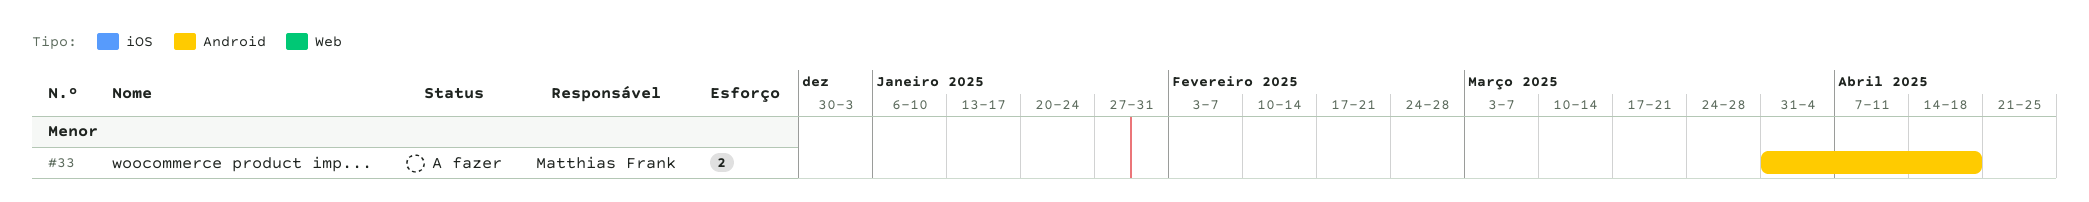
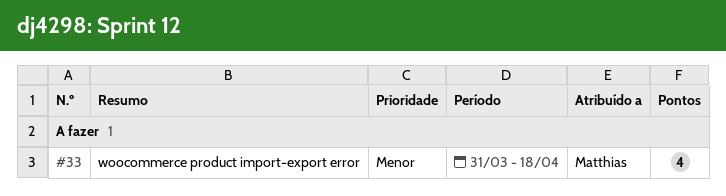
#33, estimate: 2 -> 4

